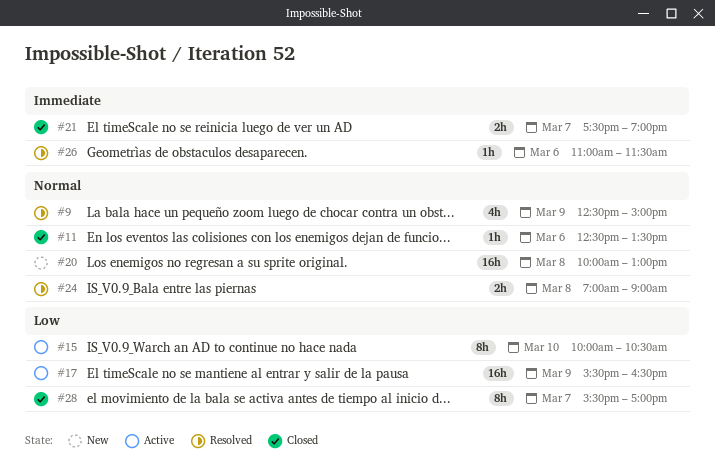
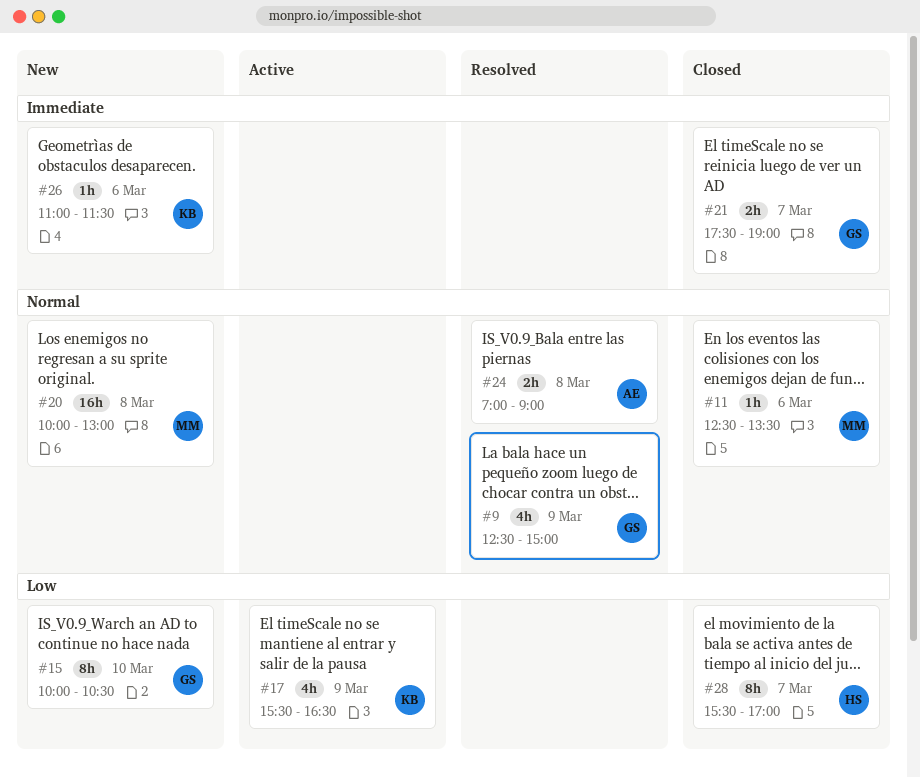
#15, status: Active -> New
#17, estimate: 16h -> 4h
#26, status: Resolved -> New

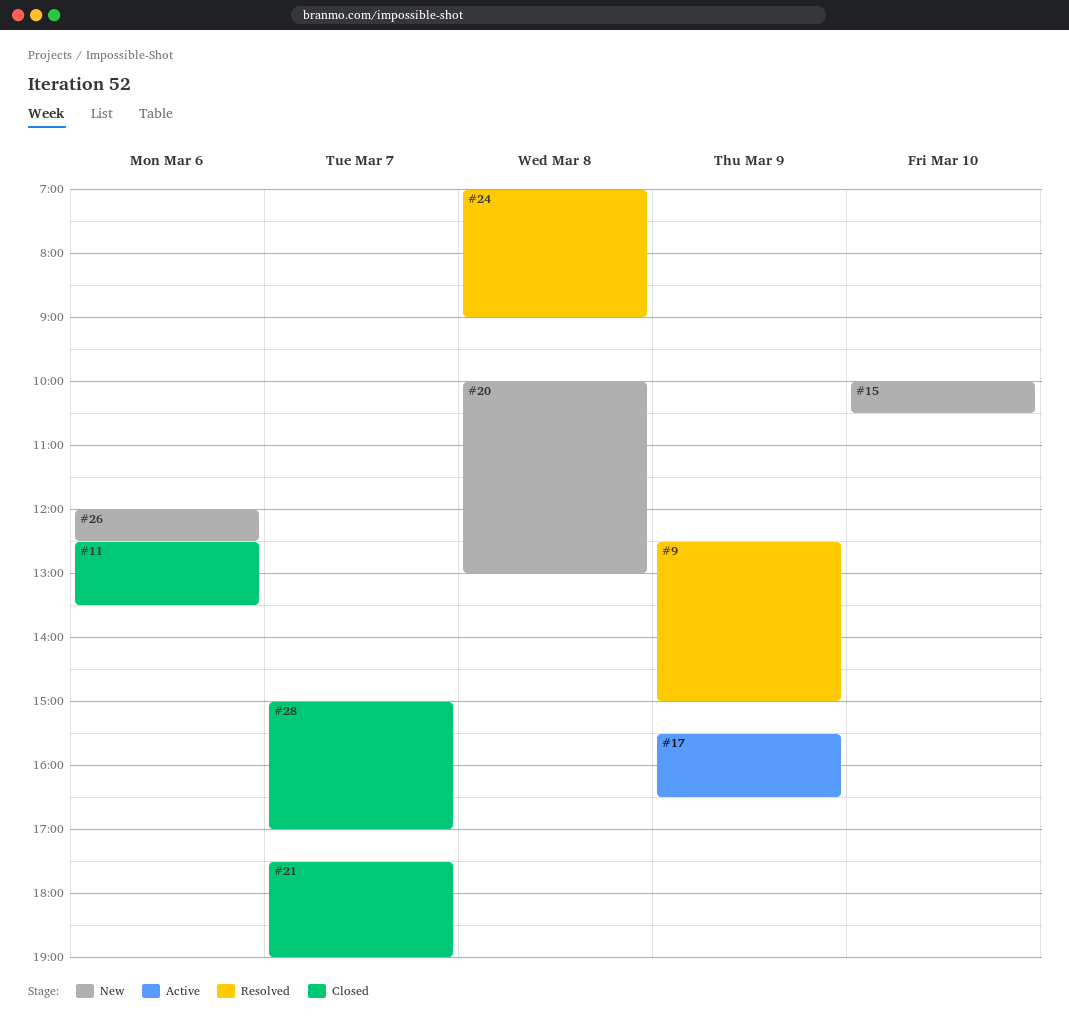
#26, begins: 11:00 -> 12:00
#26, ends: 11:30 -> 12:30
#28, begins: 15:30 -> 15:00

